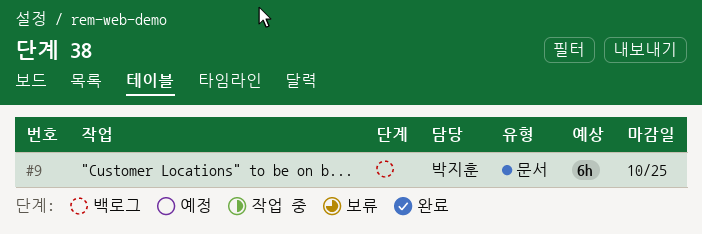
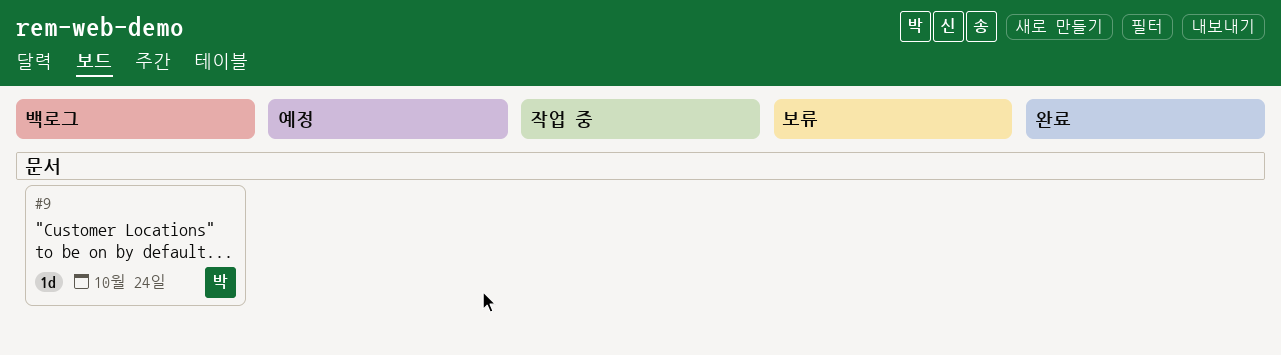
#9, estimate: 6h -> 1d
#9, due: Oct 25 -> Oct 24

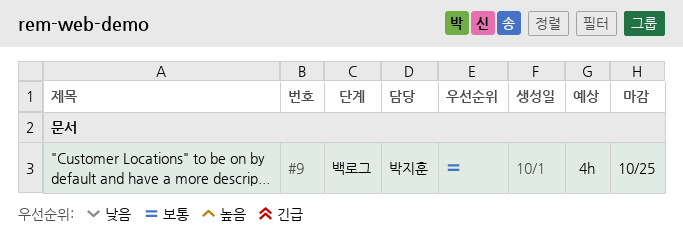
#9, estimate: 1d -> 4h
#9, due: Oct 24 -> Oct 25

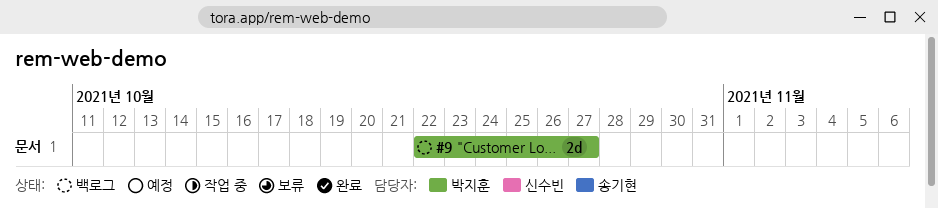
#9, estimate: 4h -> 2d
#9, due: Oct 25 -> Oct 27

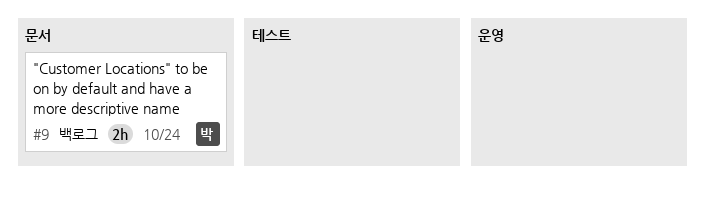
#9, estimate: 2d -> 2h
#9, due: Oct 27 -> Oct 24

